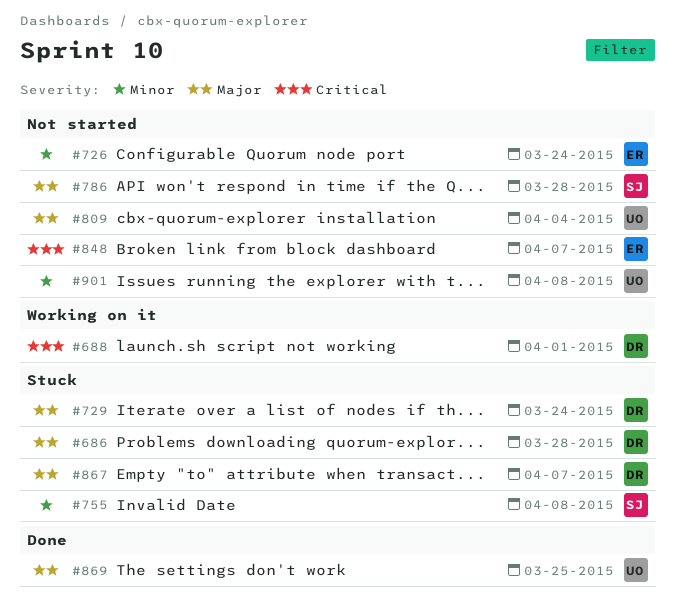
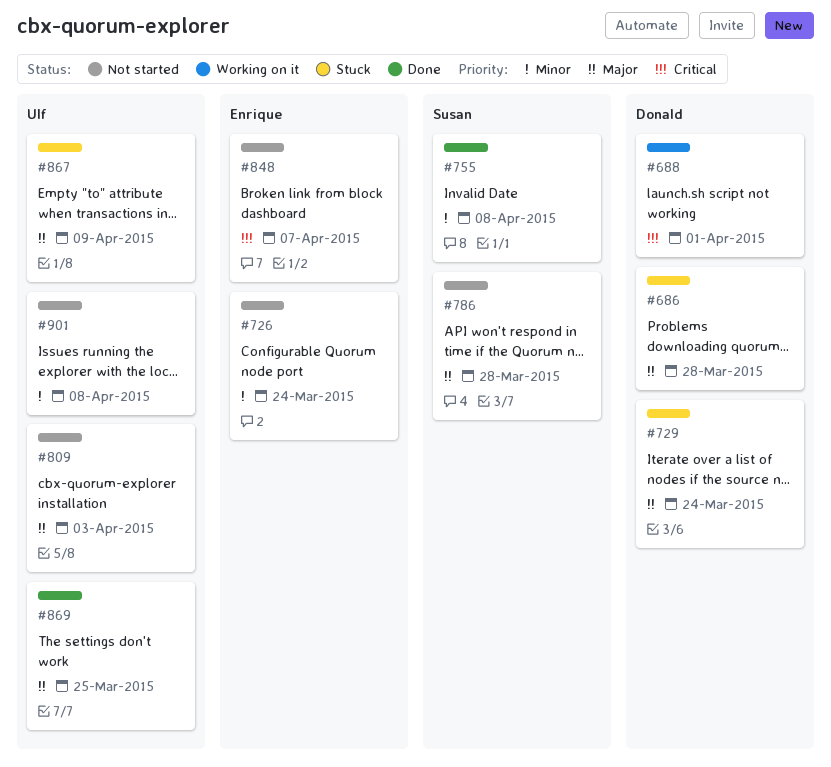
#755, status: Stuck -> Done
#809, due: Apr 4 -> Apr 3
#867, owner: Donald -> Ulf
#867, due: Apr 7 -> Apr 9

